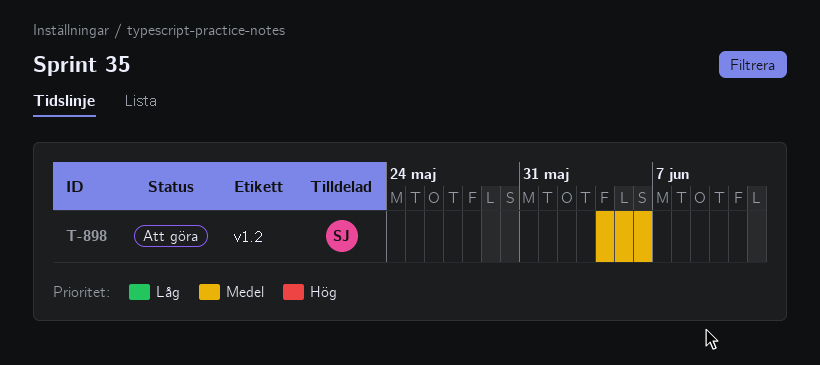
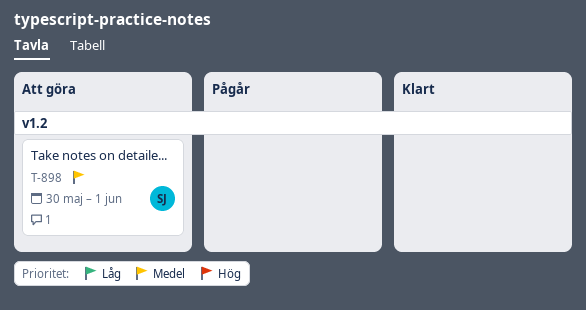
T-898, start: Jun 4 -> May 30
T-898, due: Jun 6 -> Jun 1

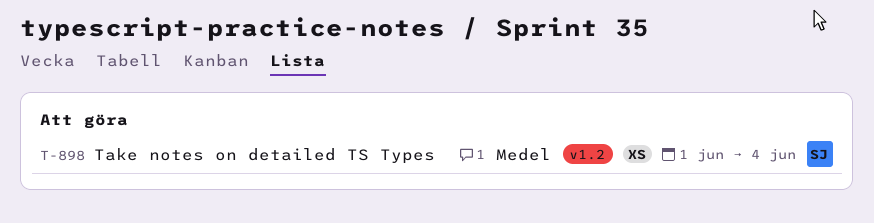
T-898, start: May 30 -> Jun 1
T-898, due: Jun 1 -> Jun 4

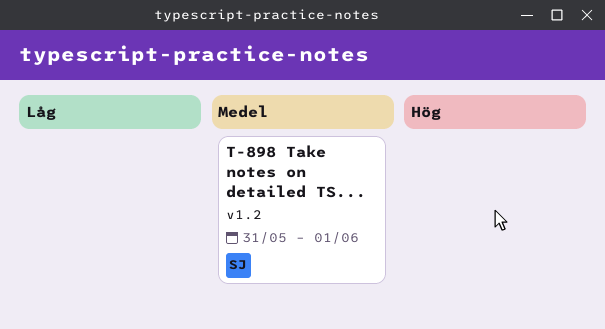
T-898, start: Jun 1 -> May 31
T-898, due: Jun 4 -> Jun 1

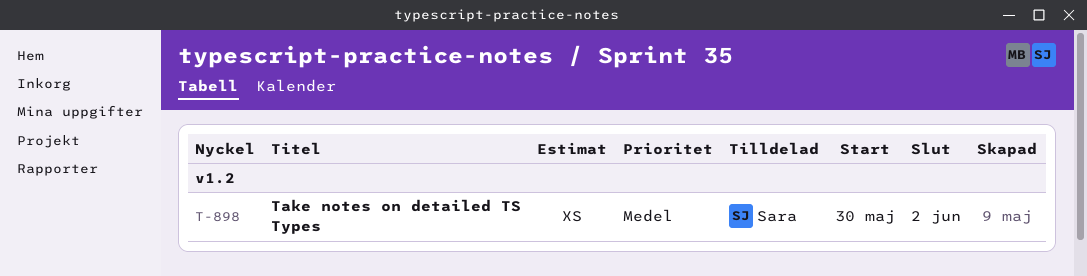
T-898, start: May 31 -> May 30
T-898, due: Jun 1 -> Jun 2

